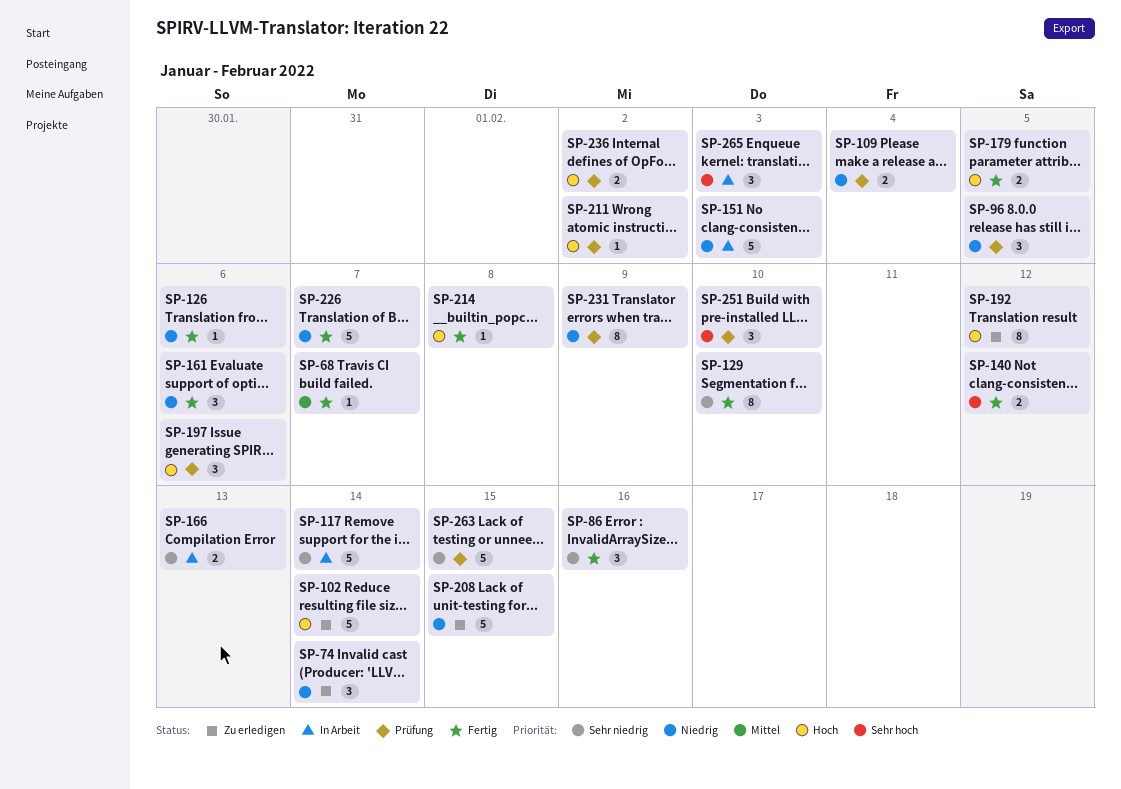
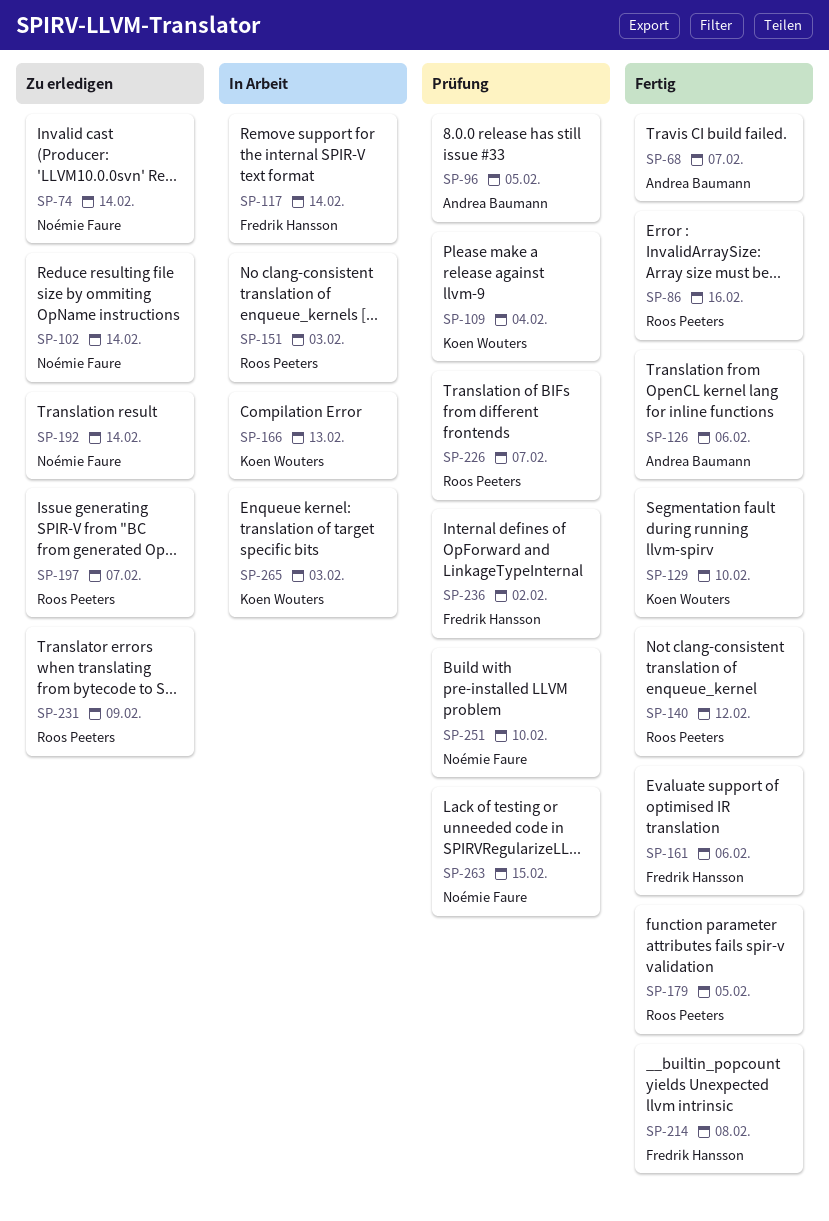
SP-192, due: Feb 12 -> Feb 14
SP-197, status: Prüfung -> Zu erledigen
SP-197, due: Feb 6 -> Feb 7
SP-208: present -> none
SP-211: present -> none
SP-226, status: Fertig -> Prüfung
SP-231, status: Prüfung -> Zu erledigen

